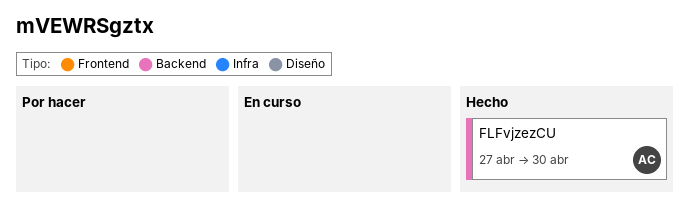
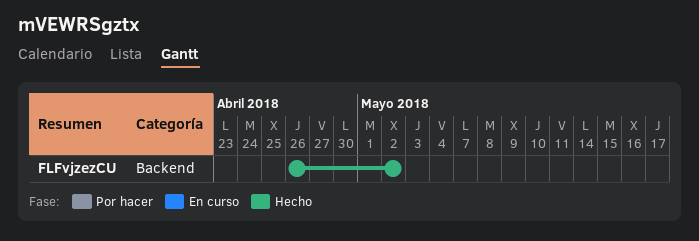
FLFvjzezCU, start: Apr 27 -> Apr 26
FLFvjzezCU, due: Apr 30 -> May 2

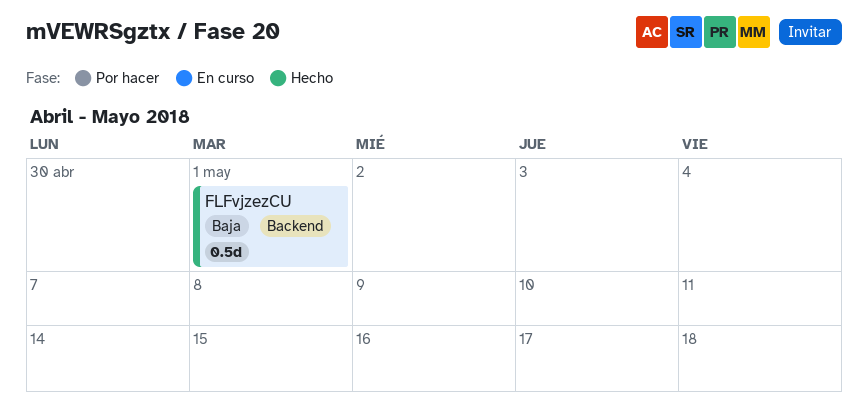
FLFvjzezCU, due: May 2 -> May 1

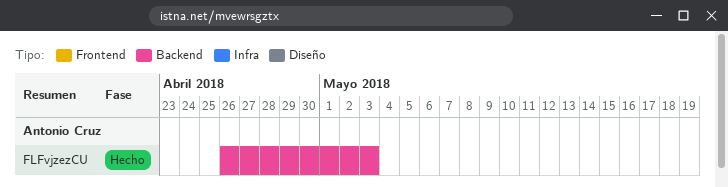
FLFvjzezCU, due: May 1 -> May 3

